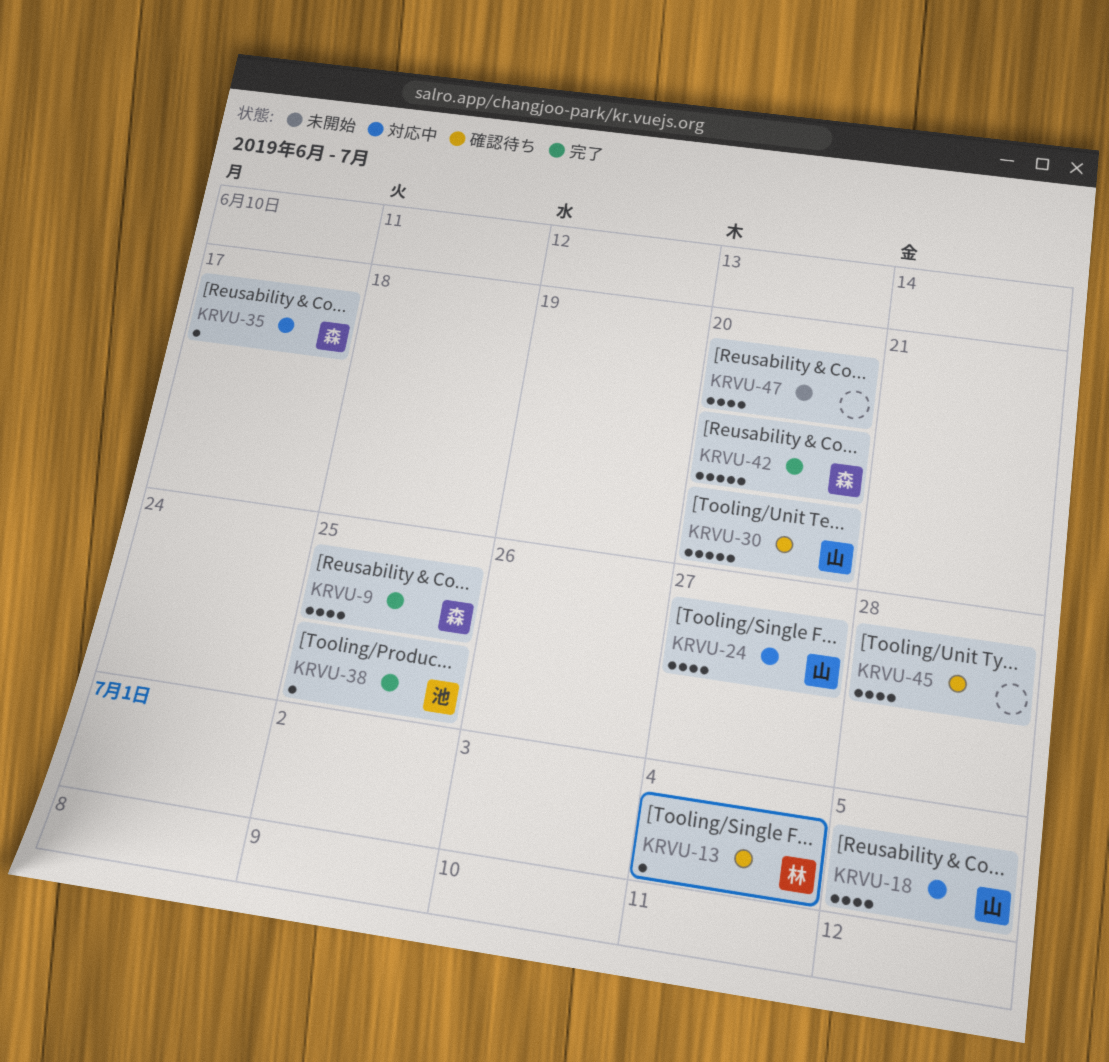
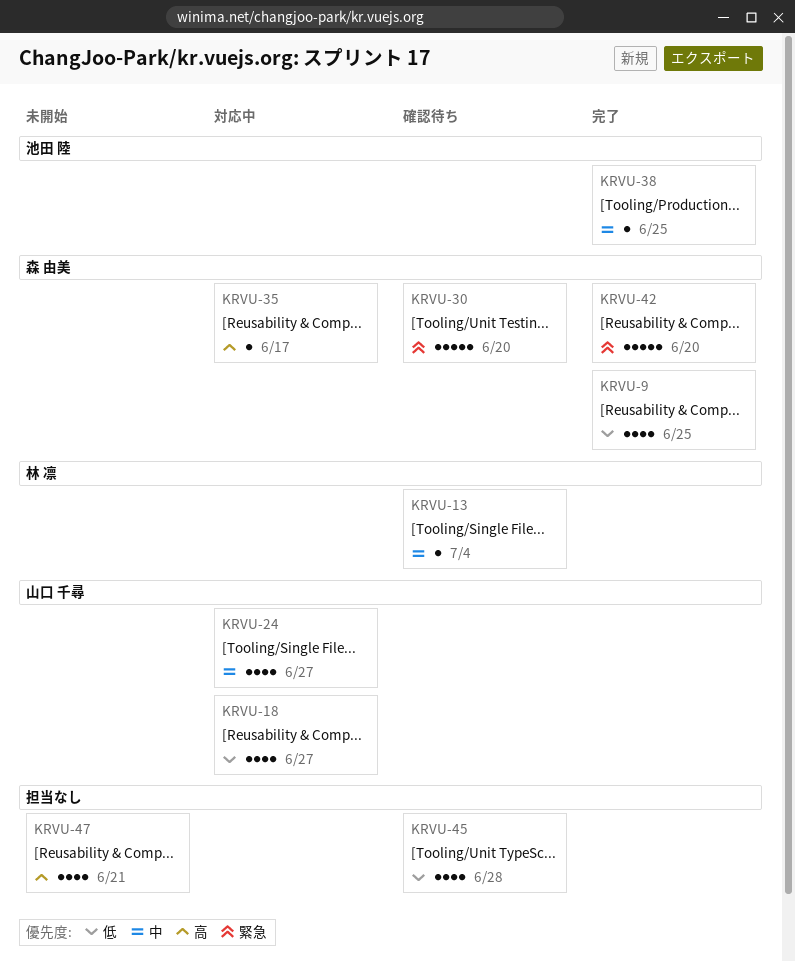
KRVU-18, due: Jul 5 -> Jun 27
KRVU-30, owner: 山口 千尋 -> 森 由美
KRVU-47, due: Jun 20 -> Jun 21

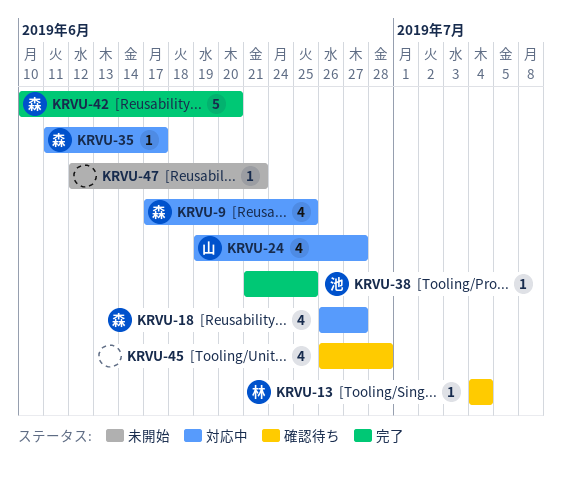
KRVU-9, status: 完了 -> 対応中
KRVU-18, owner: 山口 千尋 -> 森 由美
KRVU-30: present -> none
KRVU-47, estimate: 4 -> 1

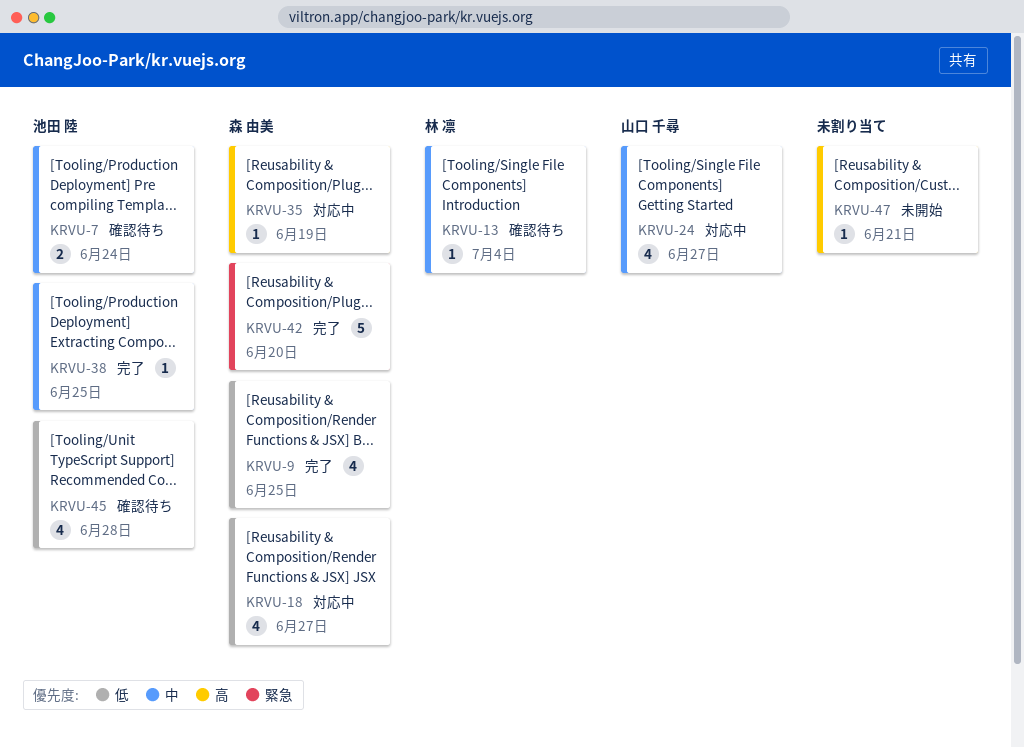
KRVU-7: none -> present
KRVU-9, status: 対応中 -> 完了
KRVU-35, due: Jun 17 -> Jun 19
KRVU-45, owner: none -> 池田 陸

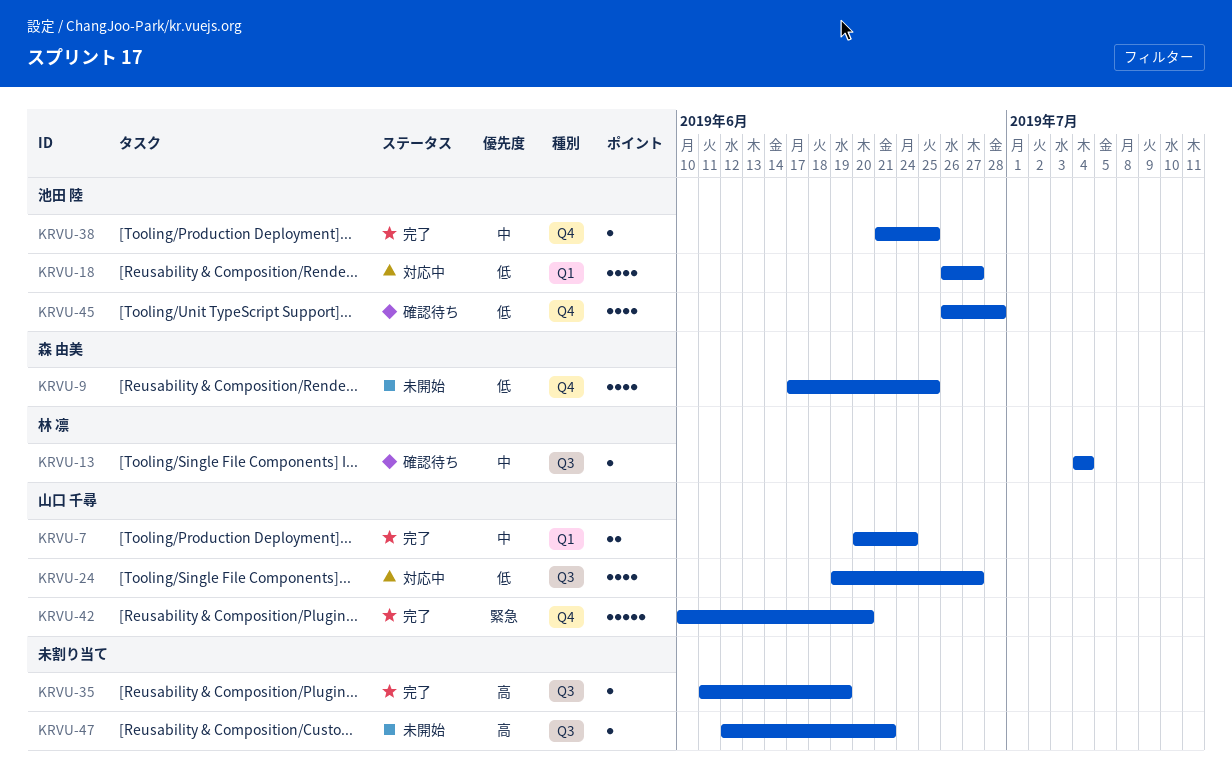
KRVU-7, status: 確認待ち -> 完了
KRVU-7, owner: 池田 陸 -> 山口 千尋
KRVU-9, status: 完了 -> 未開始
KRVU-18, owner: 森 由美 -> 池田 陸
KRVU-24, priority: 中 -> 低
KRVU-35, status: 対応中 -> 完了
KRVU-35, owner: 森 由美 -> none
KRVU-42, owner: 森 由美 -> 山口 千尋

